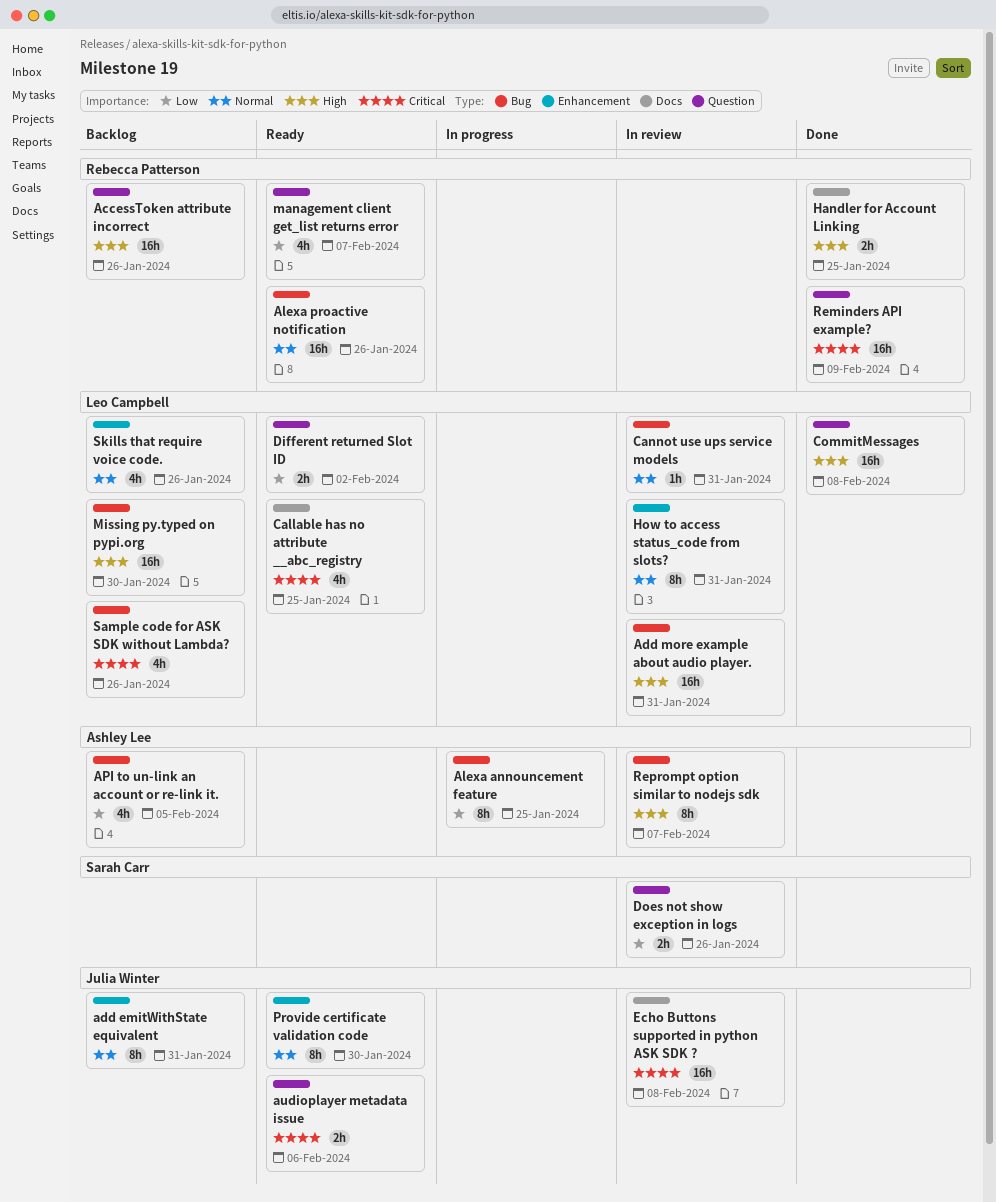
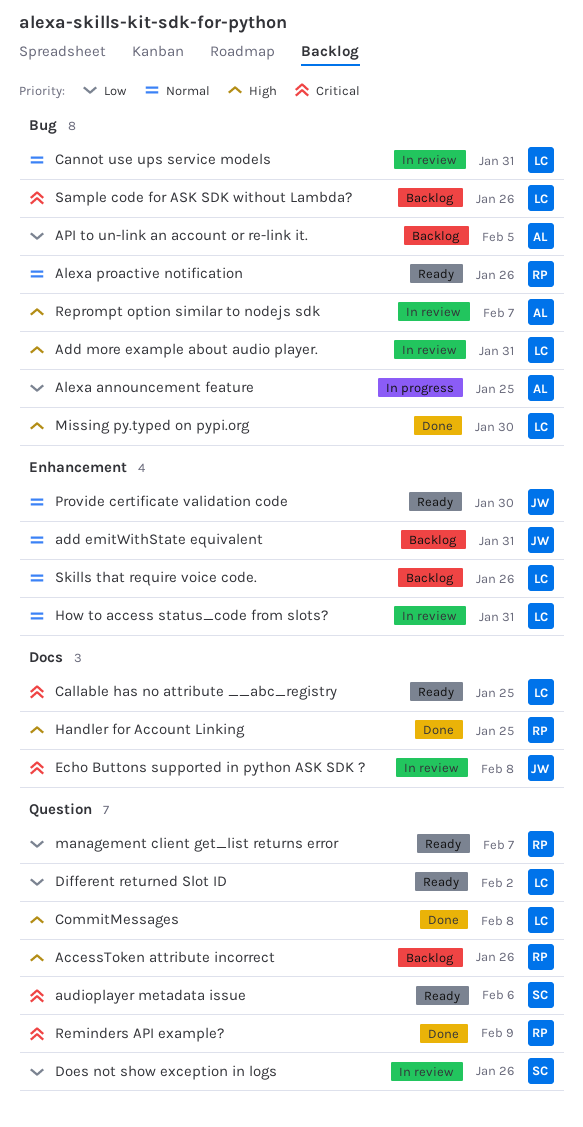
audioplayer metadata issue, owner: Julia Winter -> Sarah Carr
Missing py.typed on pypi.org, status: Backlog -> Done

